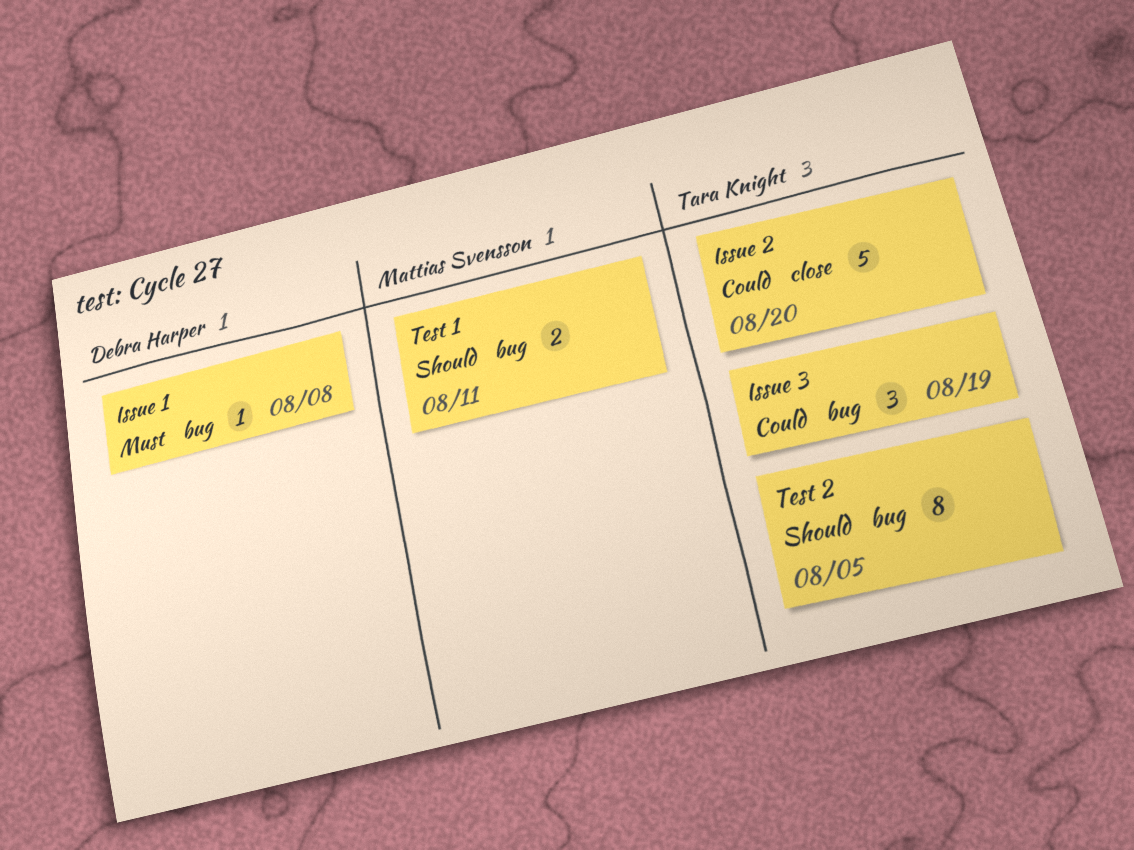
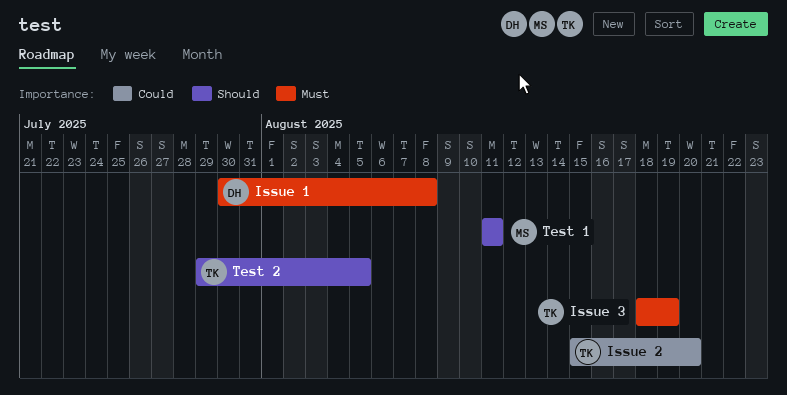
Issue 3, priority: Could -> Must

